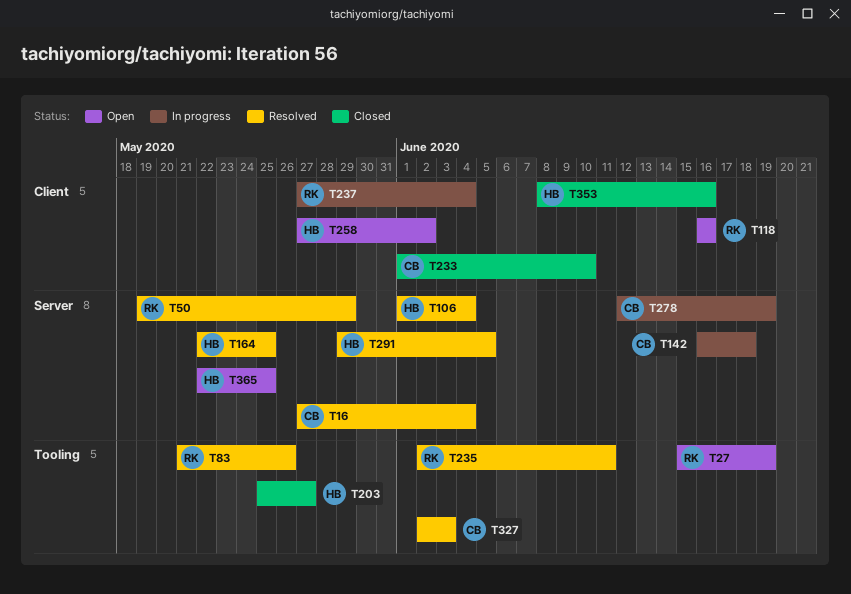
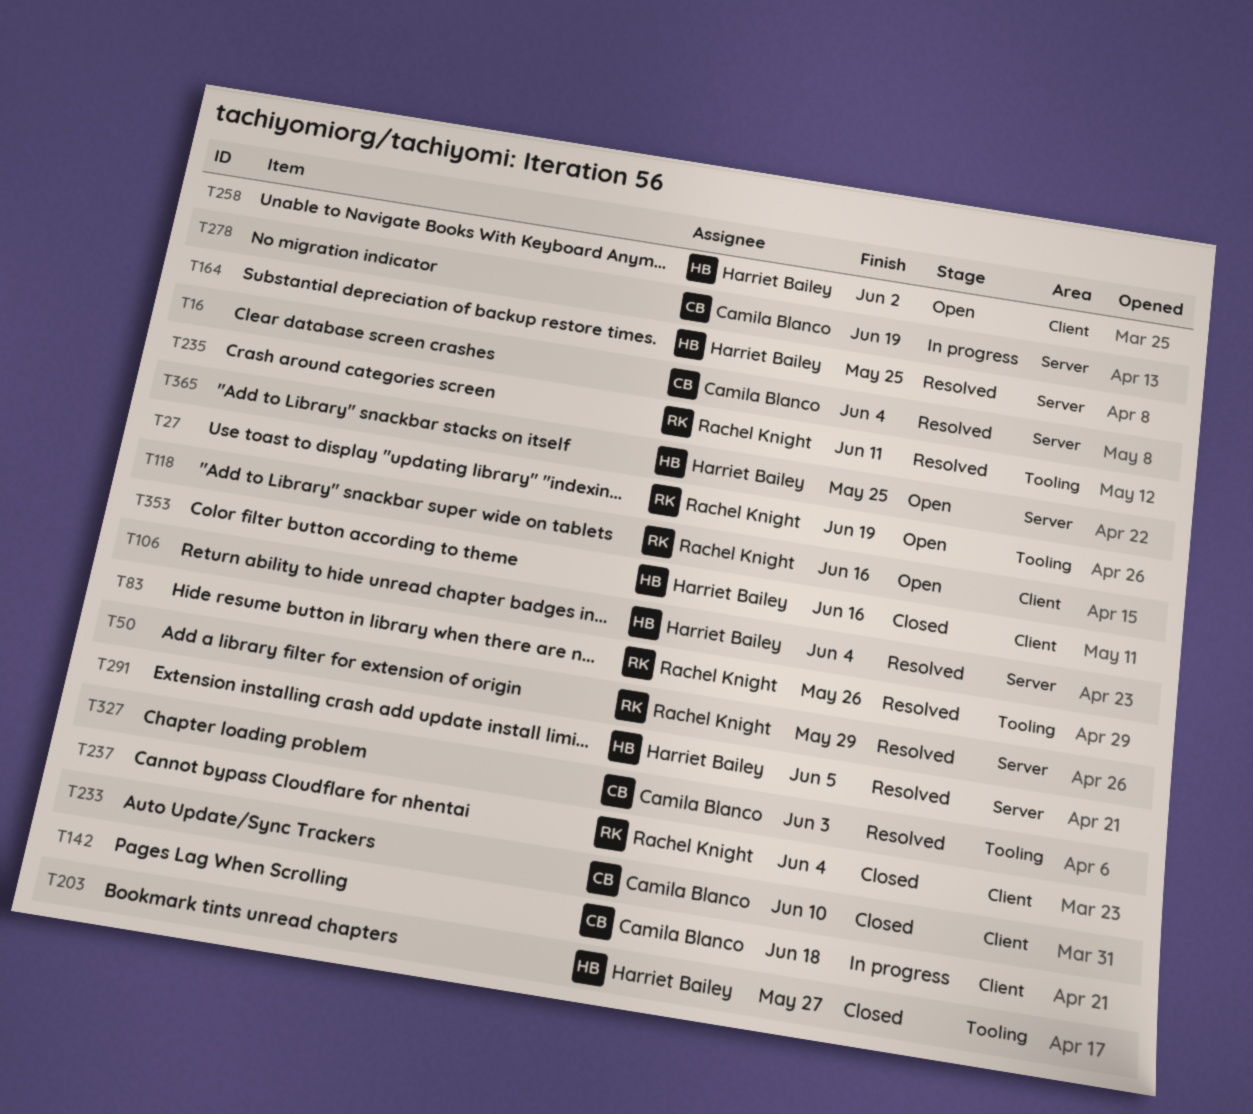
T142, label: Server -> Client
T237, status: In progress -> Closed

